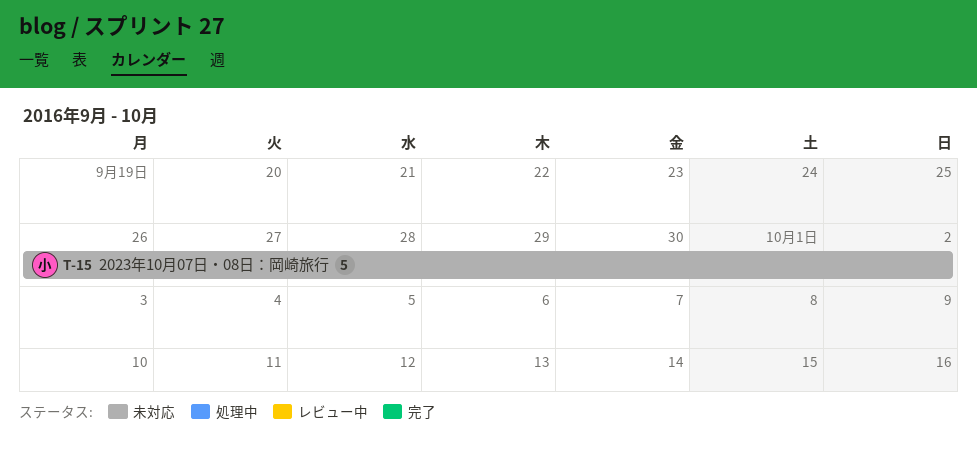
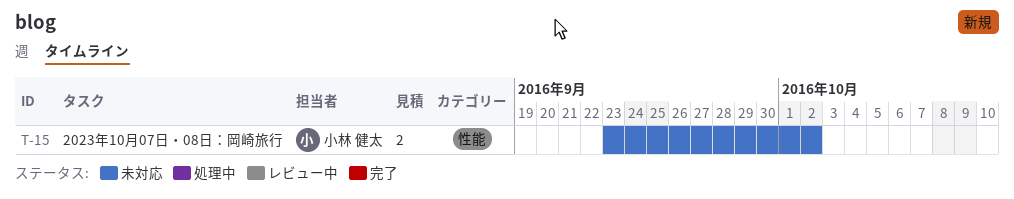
T-15, estimate: 5 -> 2
T-15, start: Sep 26 -> Sep 23

